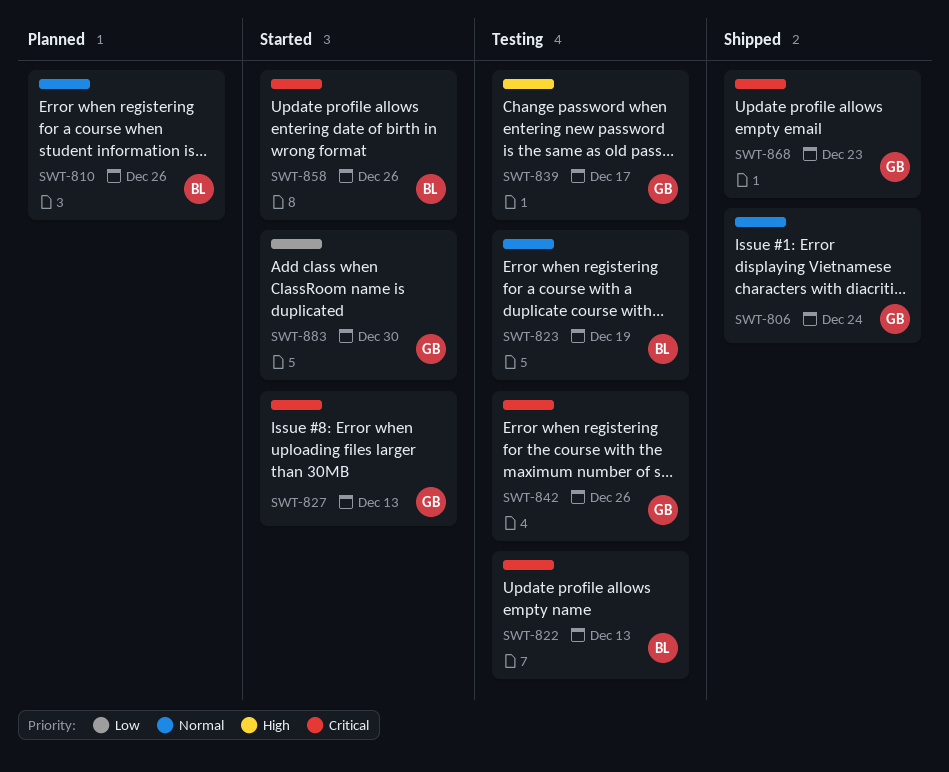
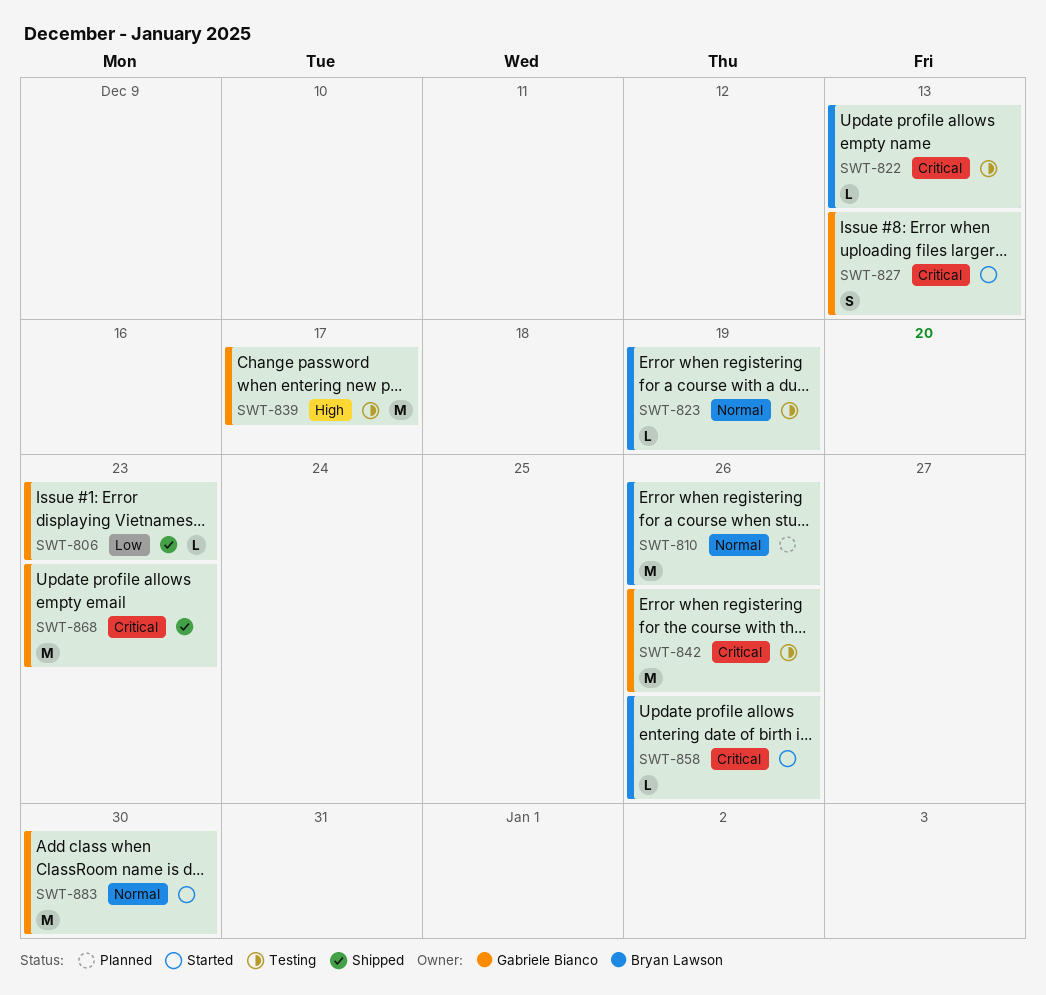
SWT-806, priority: Normal -> Low
SWT-806, due: Dec 24 -> Dec 23
SWT-883, priority: Low -> Normal

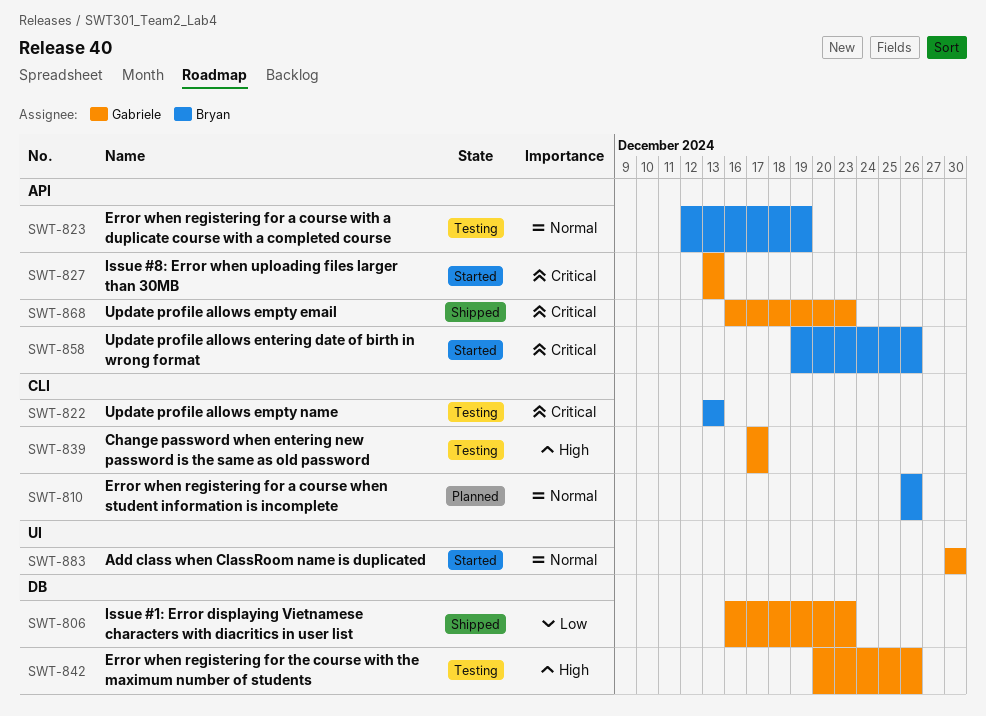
SWT-842, priority: Critical -> High

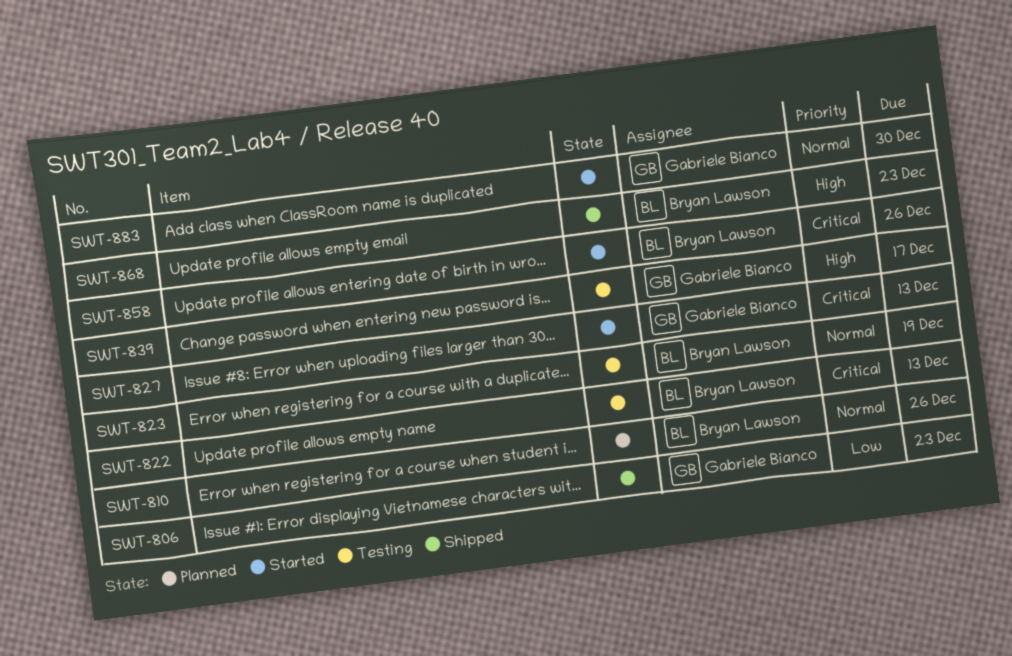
SWT-842: present -> none
SWT-868, owner: Gabriele Bianco -> Bryan Lawson
SWT-868, priority: Critical -> High

